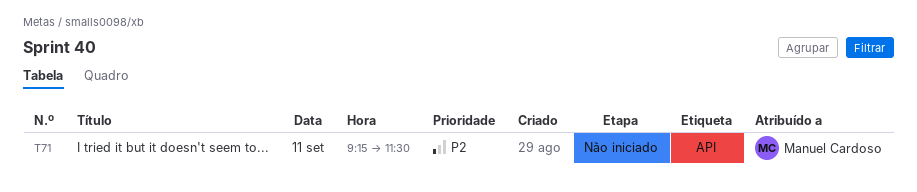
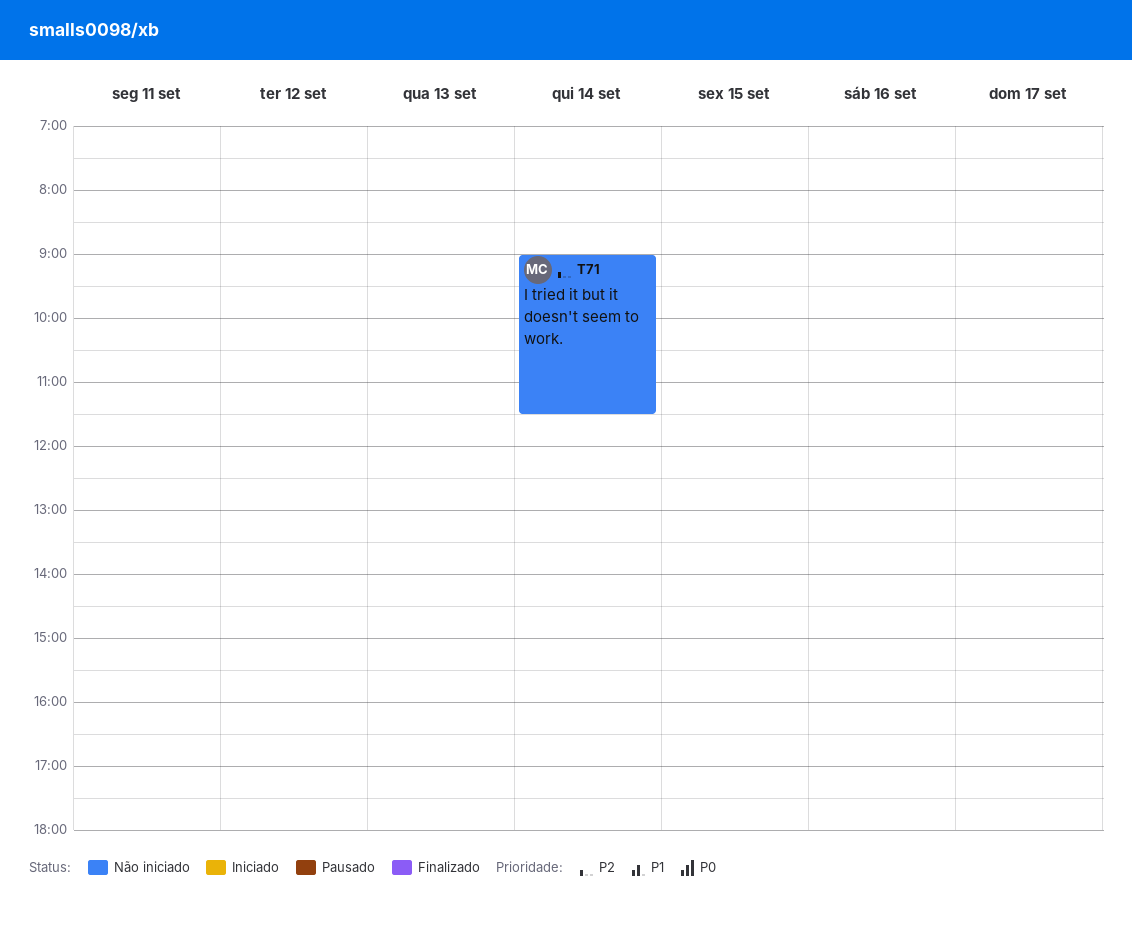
T71, day: Sep 11 -> Sep 14
T71, begins: 09:15 -> 09:00

